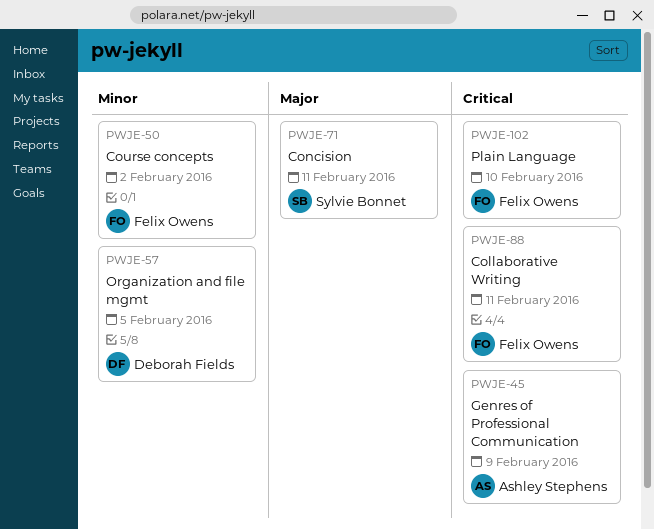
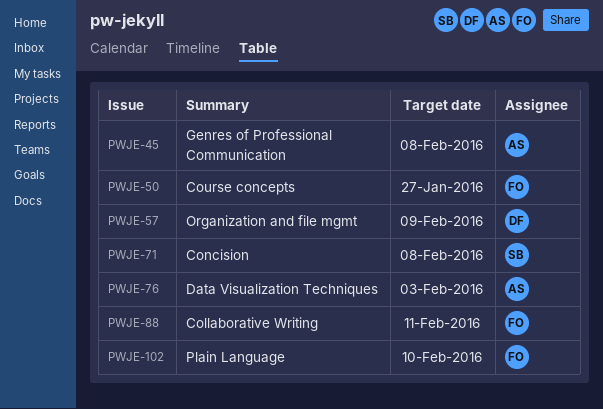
PWJE-45, due: Feb 9 -> Feb 8
PWJE-50, due: Feb 2 -> Jan 27
PWJE-57, due: Feb 5 -> Feb 9
PWJE-71, due: Feb 11 -> Feb 8
PWJE-76: none -> present

